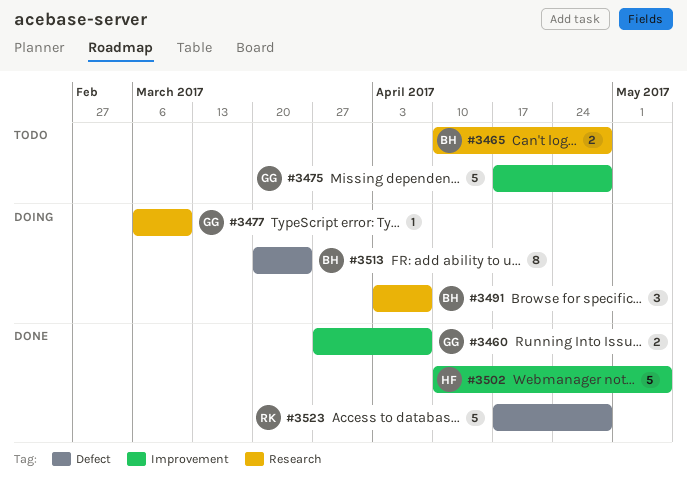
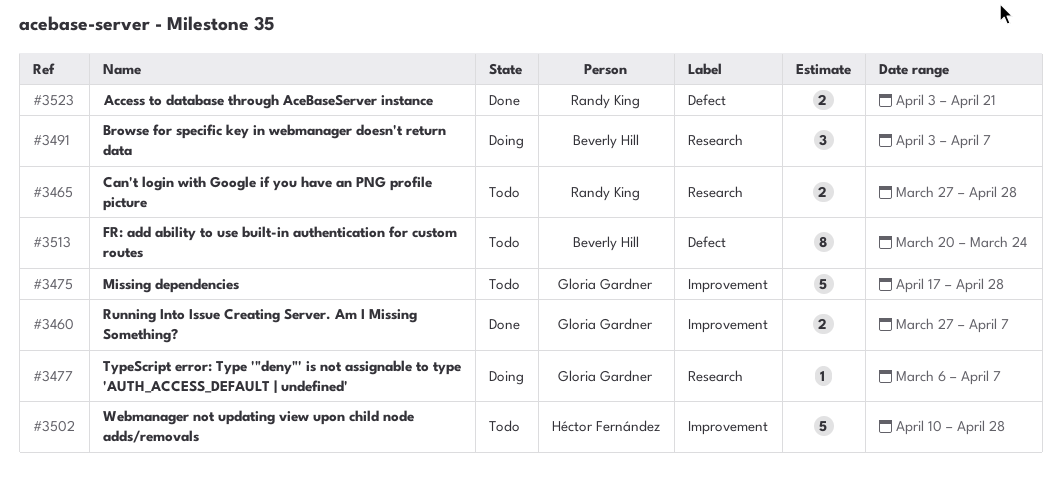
#3465, owner: Beverly Hill -> Randy King
#3465, start: Apr 10 -> Mar 27
#3477, due: Mar 10 -> Apr 7
#3502, status: Done -> Todo
#3502, due: May 5 -> Apr 28
#3513, status: Doing -> Todo
#3523, estimate: 5 -> 2
#3523, start: Apr 17 -> Apr 3
#3523, due: Apr 28 -> Apr 21

